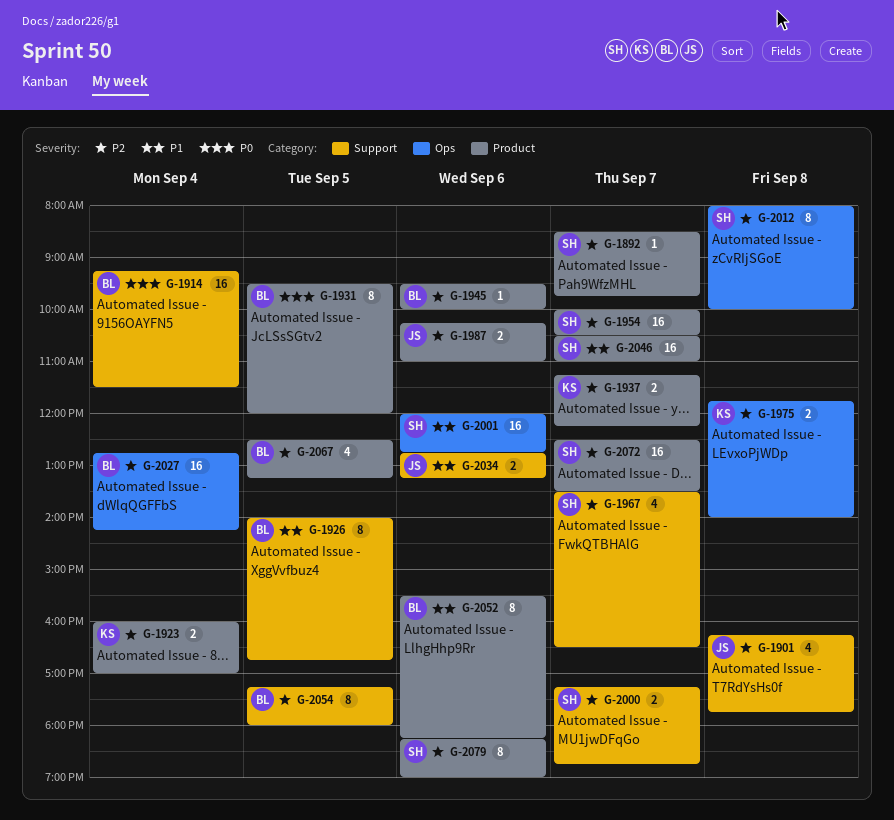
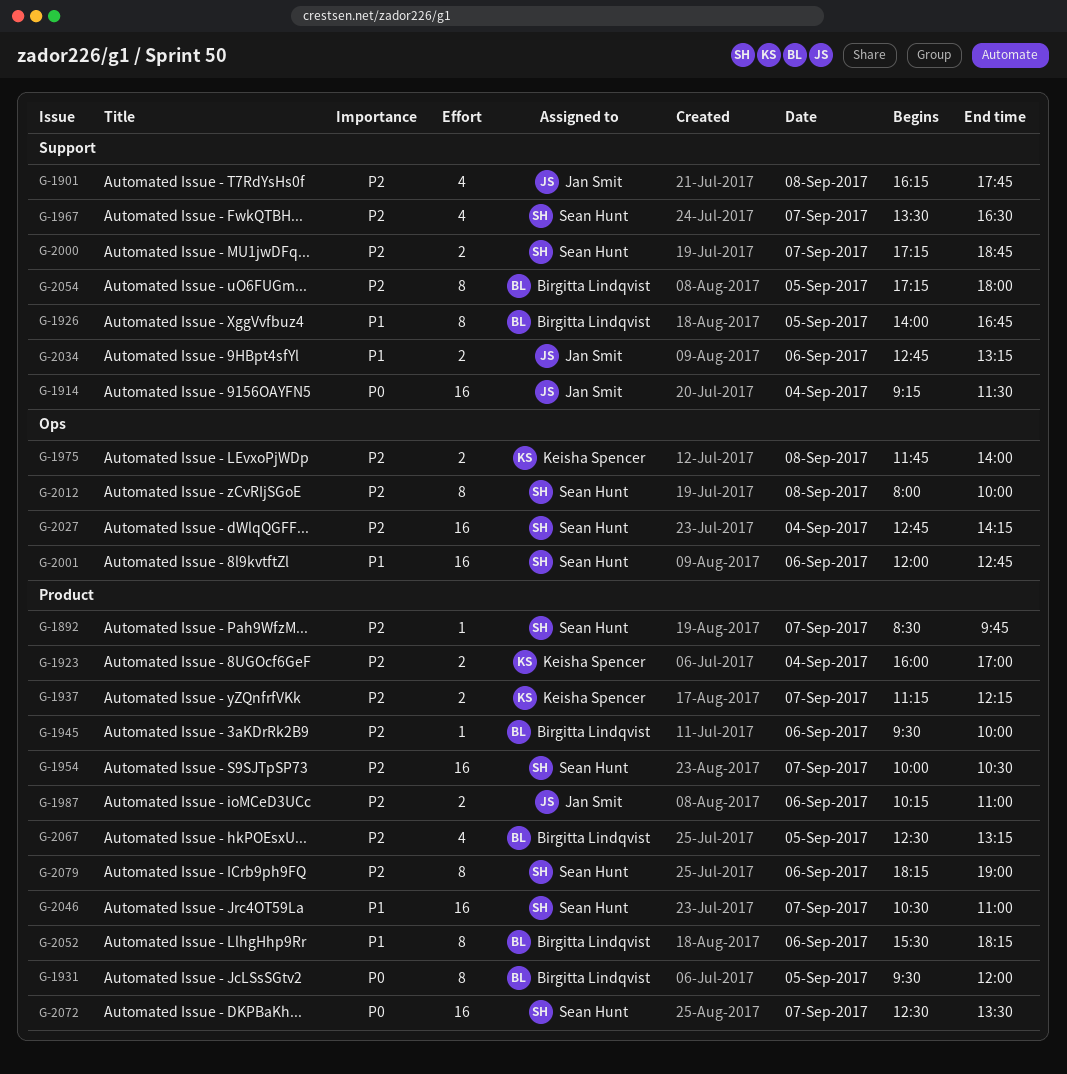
G-1914, owner: Birgitta Lindqvist -> Jan Smit
G-2027, owner: Birgitta Lindqvist -> Sean Hunt
G-2072, priority: P2 -> P0

